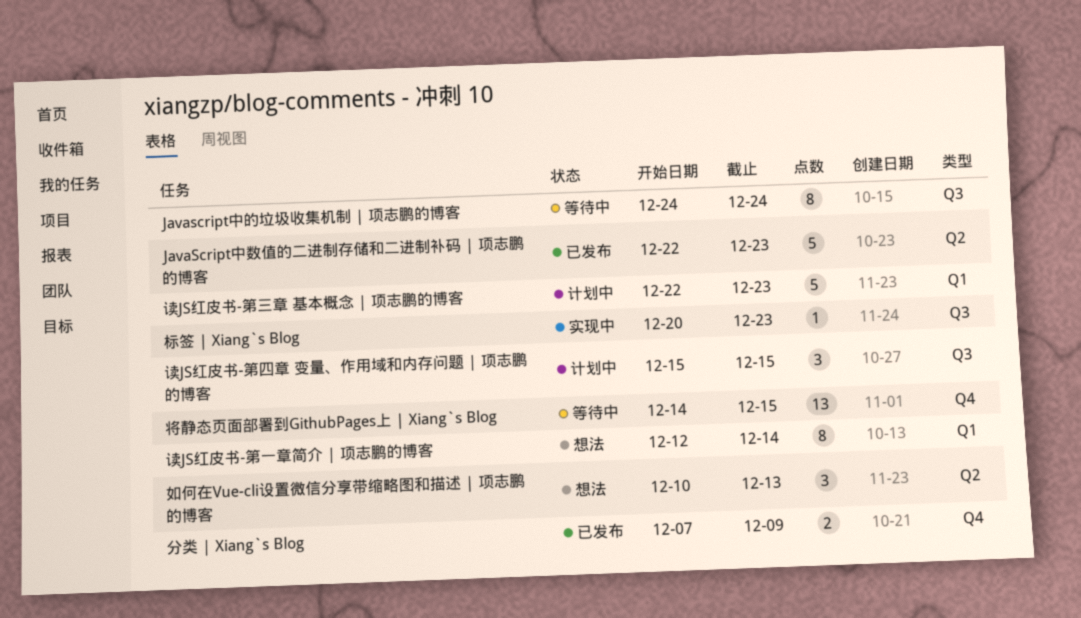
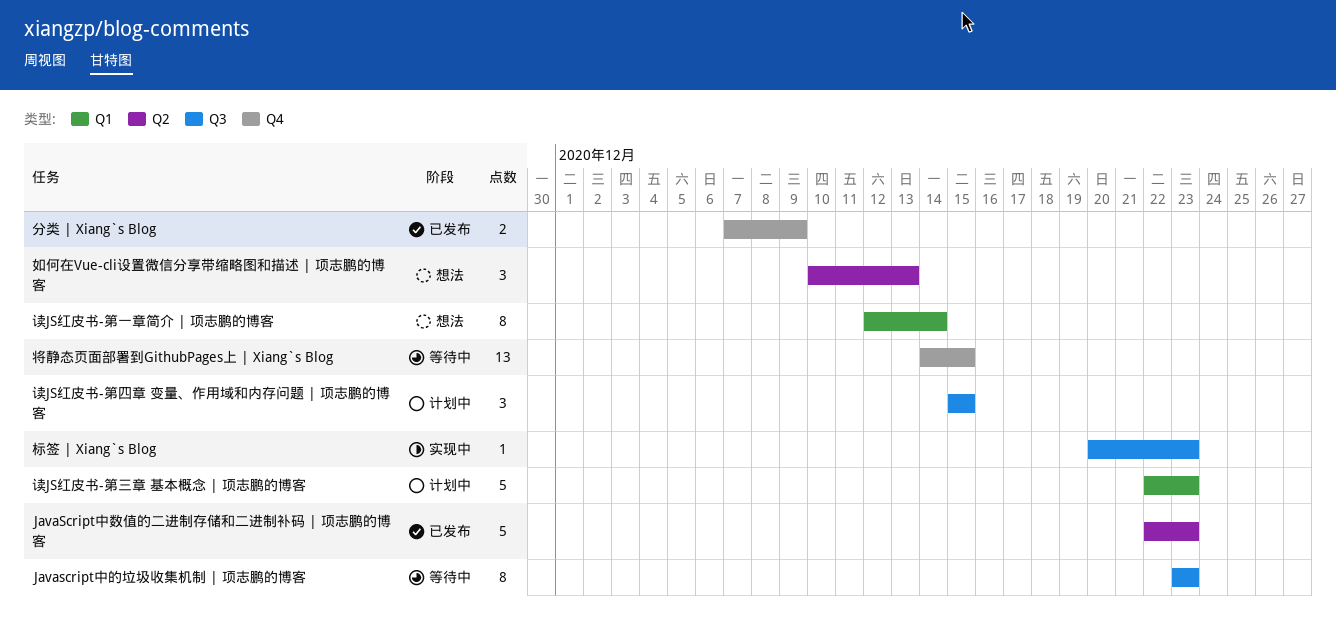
Javascript中的垃圾收集机制 | 项志鹏的博客, start: Dec 24 -> Dec 23
Javascript中的垃圾收集机制 | 项志鹏的博客, due: Dec 24 -> Dec 23

